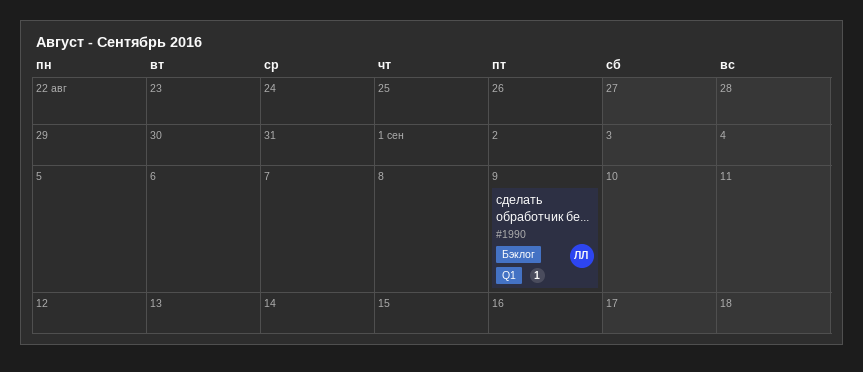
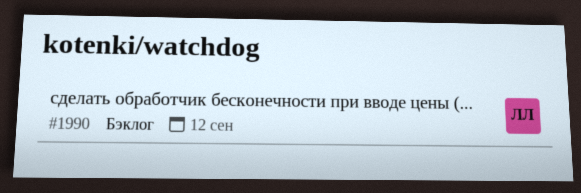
#1990, due: Sep 9 -> Sep 12

